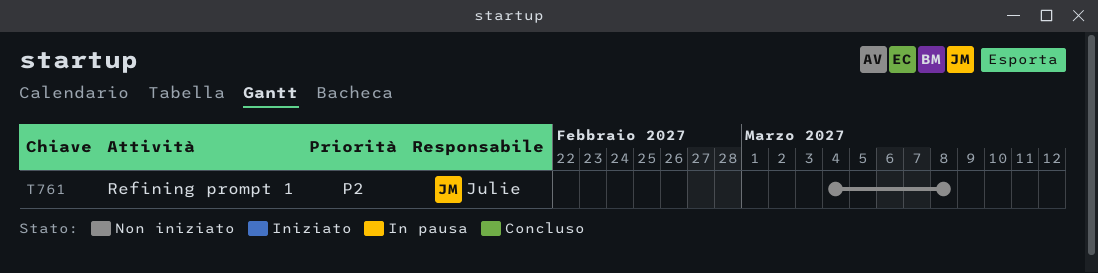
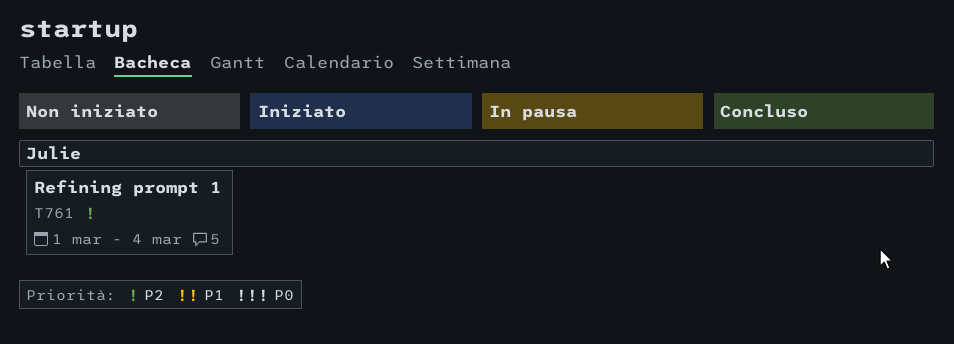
T761, start: Mar 4 -> Mar 1
T761, due: Mar 8 -> Mar 4

